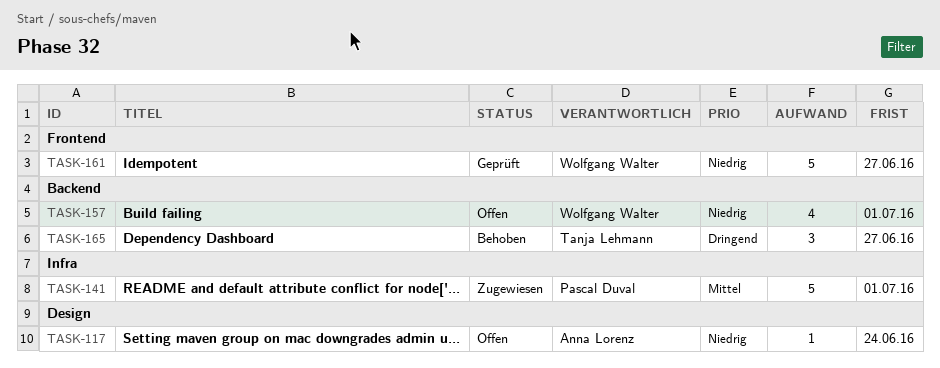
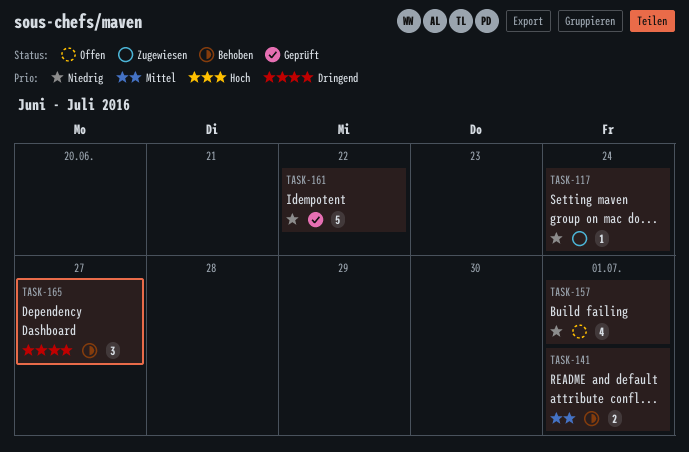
TASK-117, status: Offen -> Zugewiesen
TASK-141, status: Zugewiesen -> Behoben
TASK-141, estimate: 5 -> 2
TASK-161, due: Jun 27 -> Jun 22

